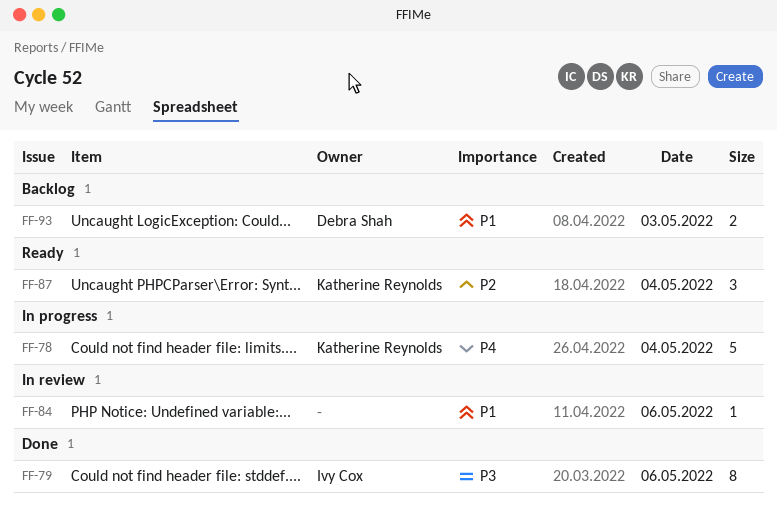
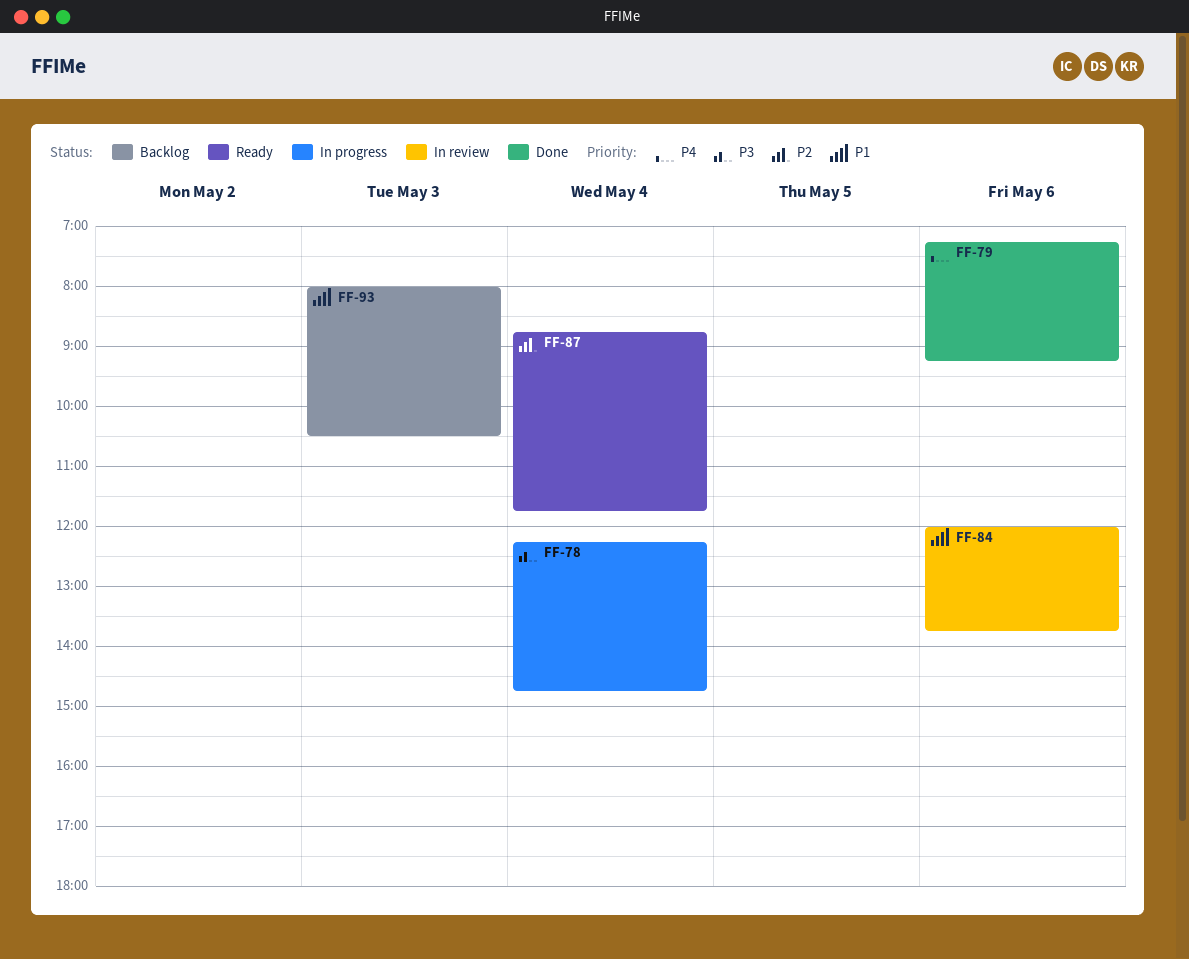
FF-78, priority: P4 -> P3
FF-79, priority: P3 -> P4

